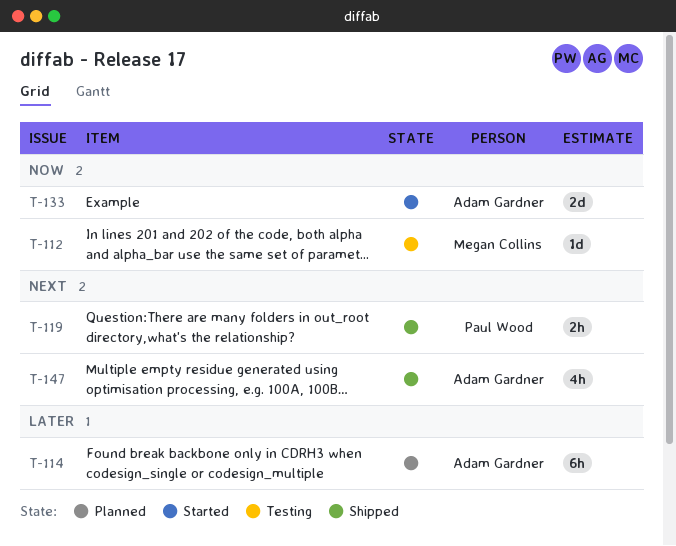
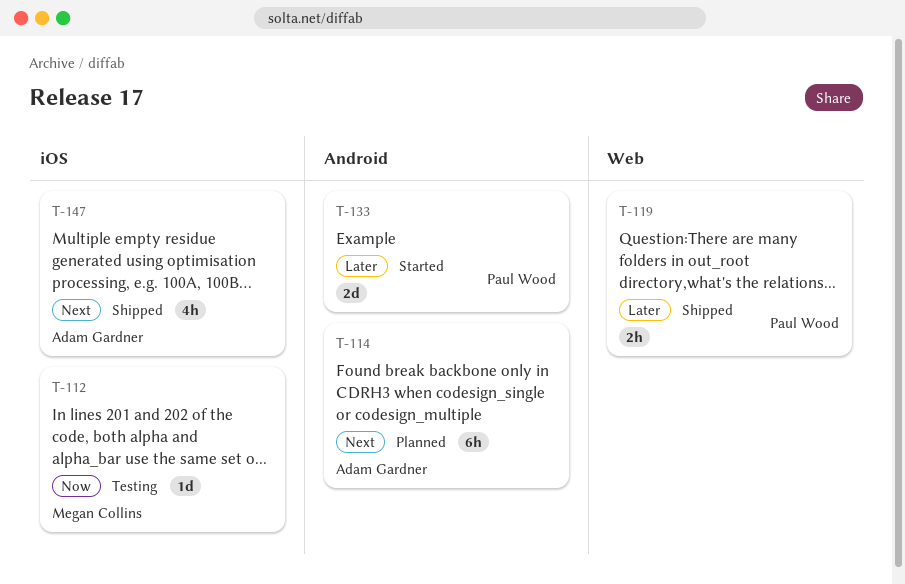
T-114, priority: Later -> Next
T-119, priority: Next -> Later
T-133, owner: Adam Gardner -> Paul Wood
T-133, priority: Now -> Later

